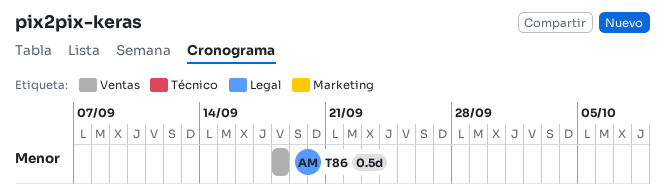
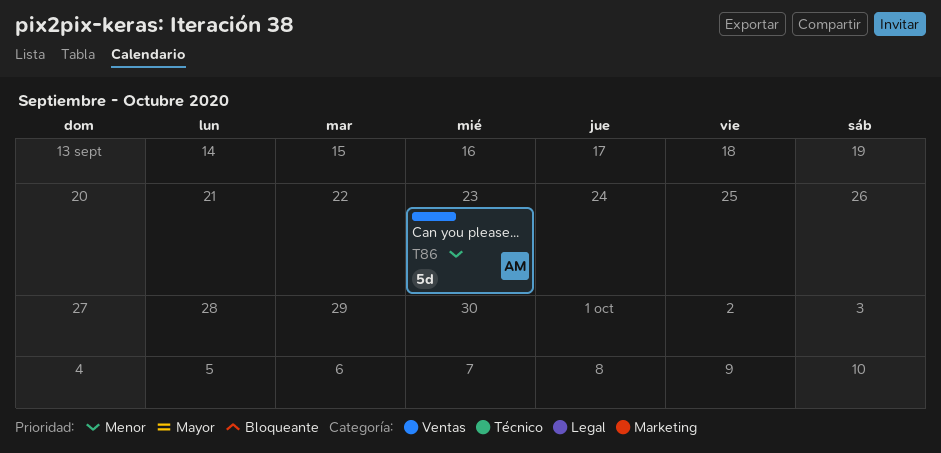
T86, estimate: 0.5d -> 5d
T86, due: Sep 18 -> Sep 23

